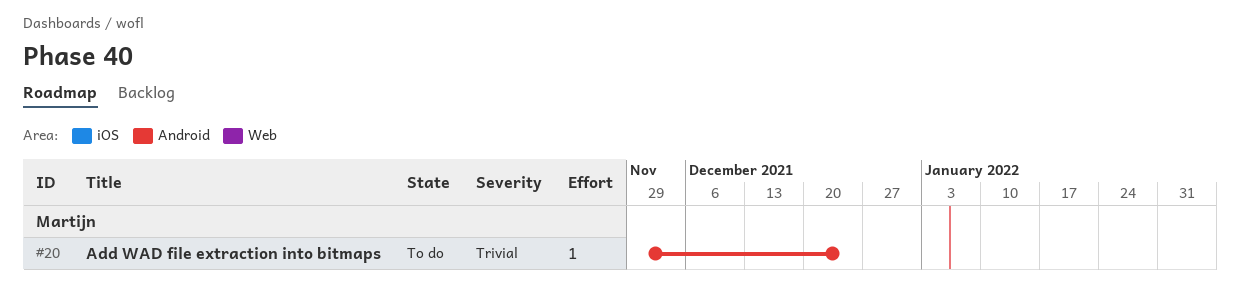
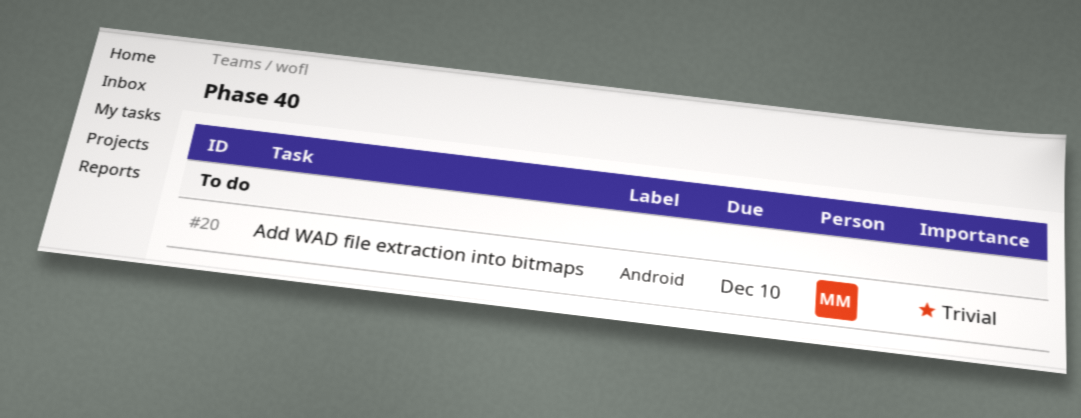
#20, due: Dec 24 -> Dec 10

